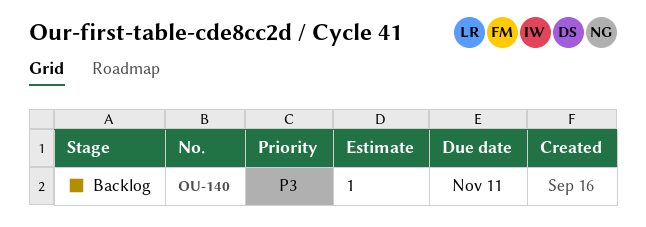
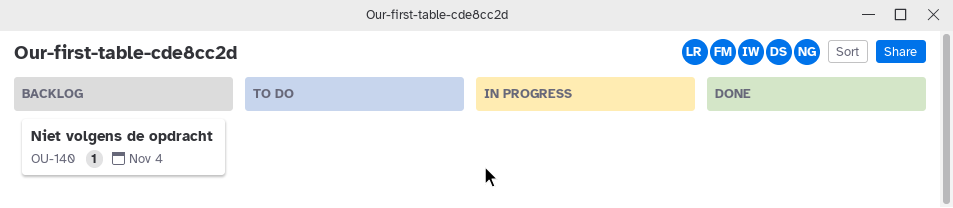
OU-140, due: Nov 11 -> Nov 4

